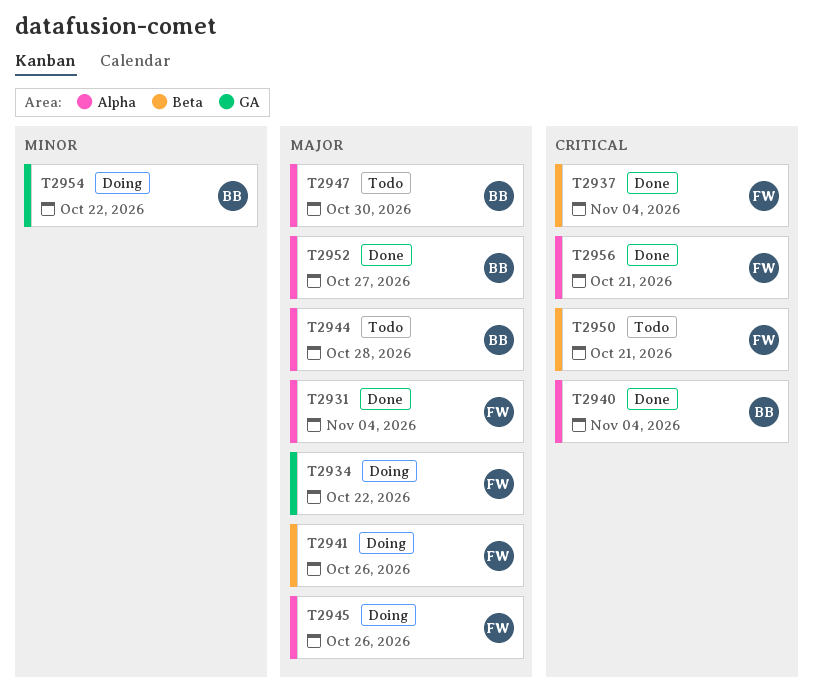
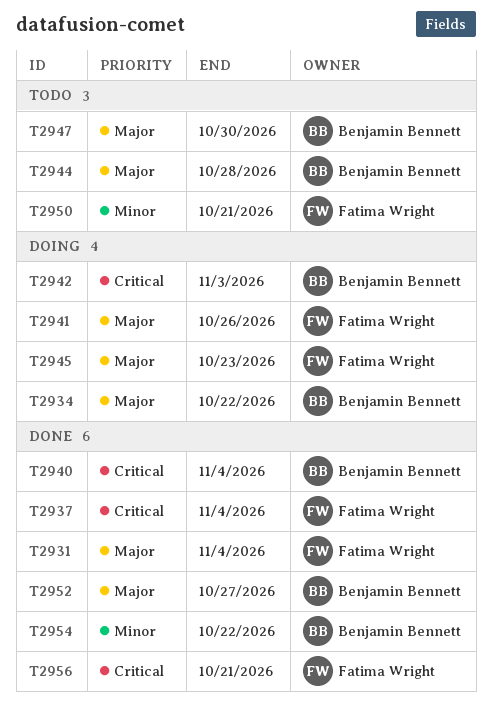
T2934, owner: Fatima Wright -> Benjamin Bennett
T2942: none -> present
T2945, due: Oct 26 -> Oct 23
T2950, priority: Critical -> Minor
T2954, status: Doing -> Done

